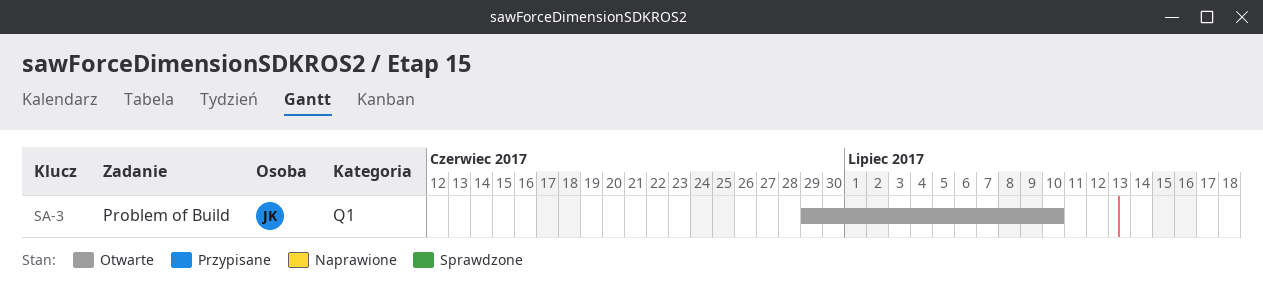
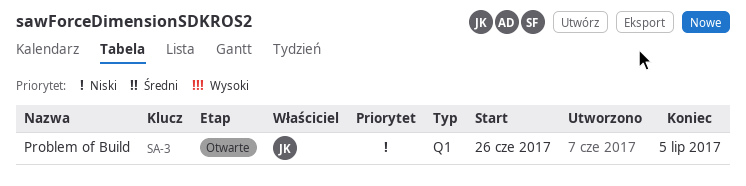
SA-3, start: Jun 29 -> Jun 26
SA-3, due: Jul 10 -> Jul 5

